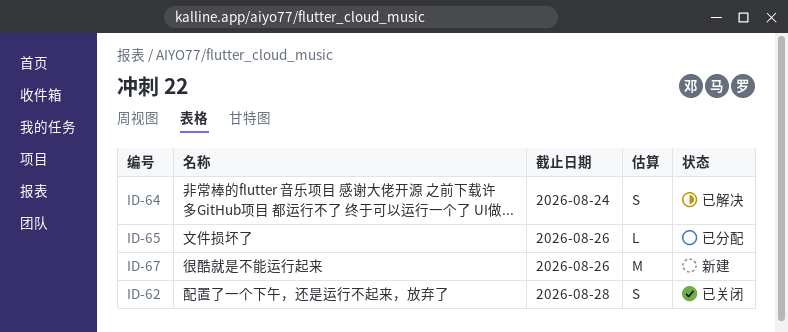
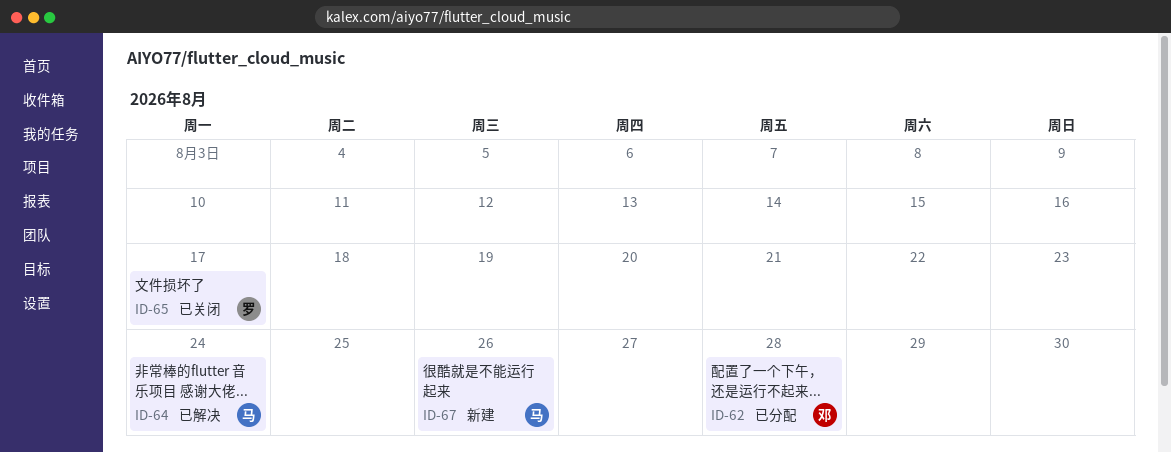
ID-62, status: 已关闭 -> 已分配
ID-65, status: 已分配 -> 已关闭
ID-65, due: Aug 26 -> Aug 17

